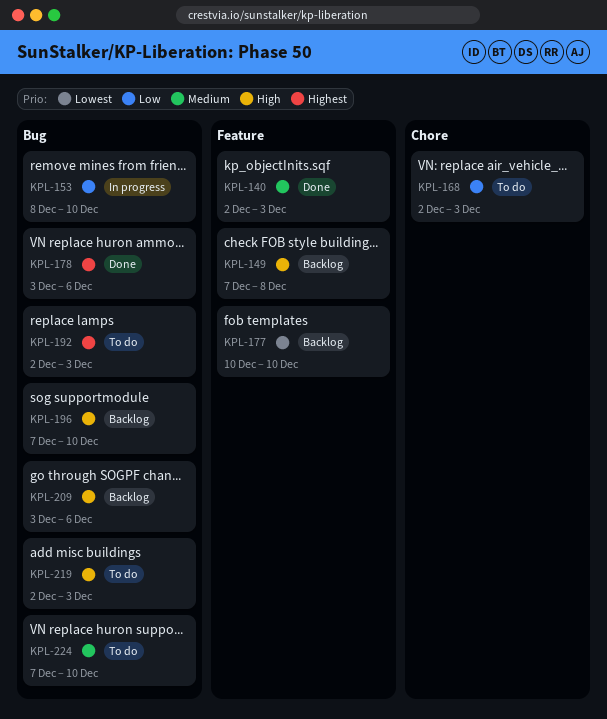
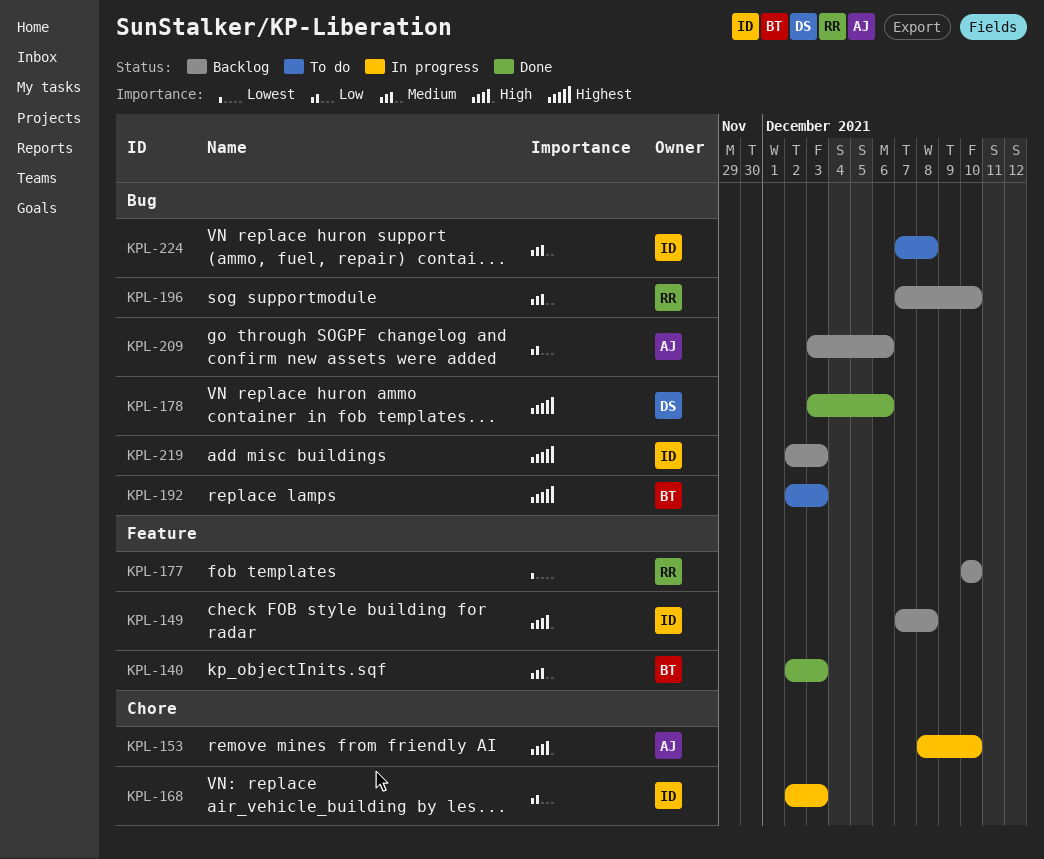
KPL-153, priority: Low -> High
KPL-153, label: Bug -> Chore
KPL-168, status: To do -> In progress
KPL-196, priority: High -> Medium
KPL-209, priority: High -> Low
KPL-219, status: To do -> Backlog
KPL-219, priority: High -> Highest
KPL-224, due: Dec 10 -> Dec 8

